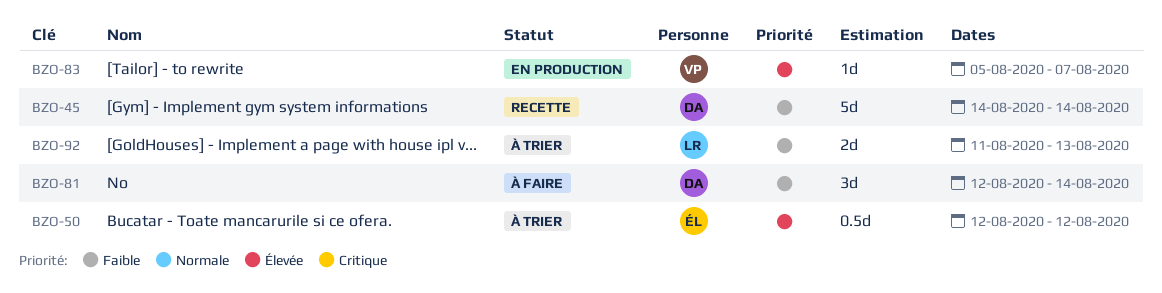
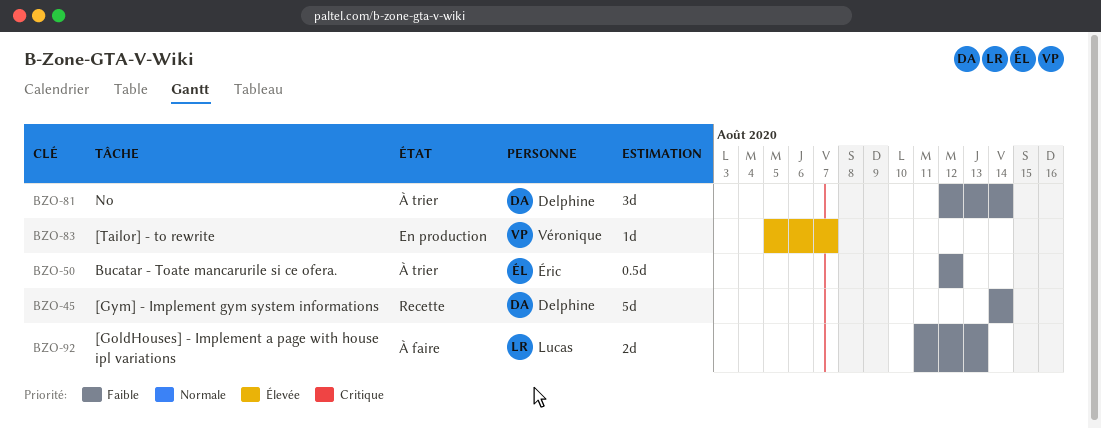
BZO-50, priority: Élevée -> Faible
BZO-81, status: À faire -> À trier
BZO-92, status: À trier -> À faire

